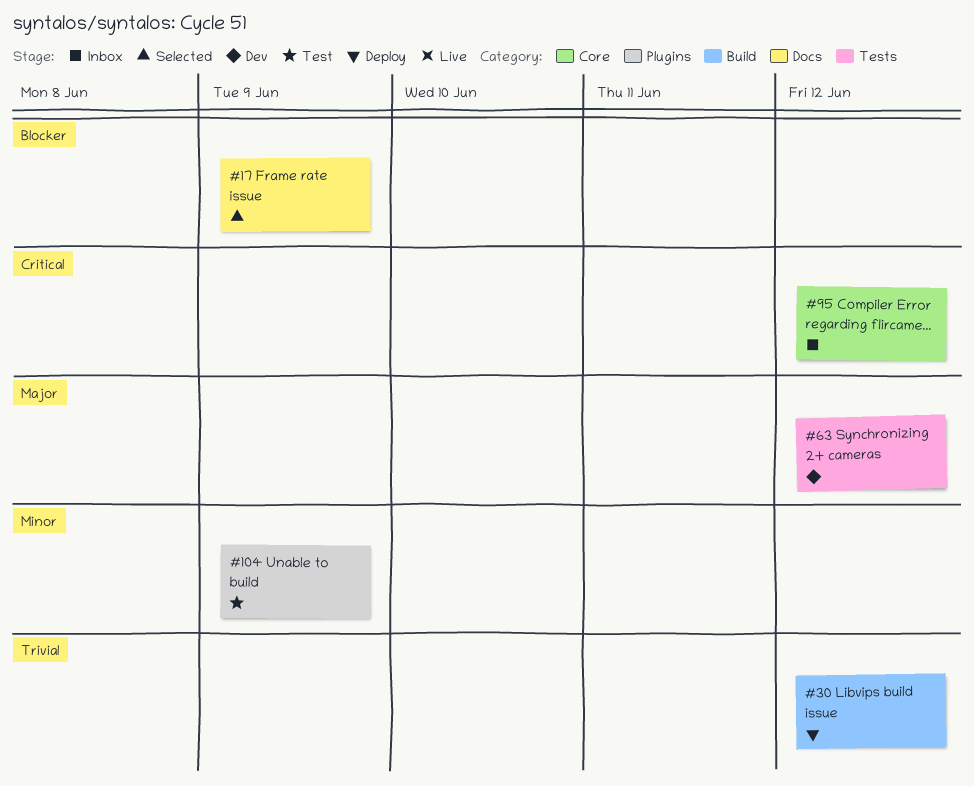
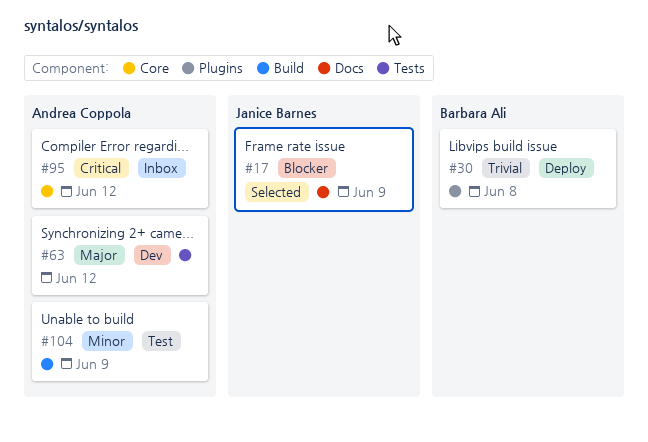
#30, label: Build -> Plugins
#30, due: Jun 12 -> Jun 8
#104, label: Plugins -> Build

